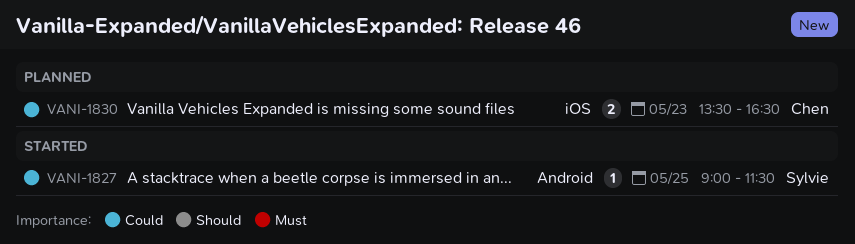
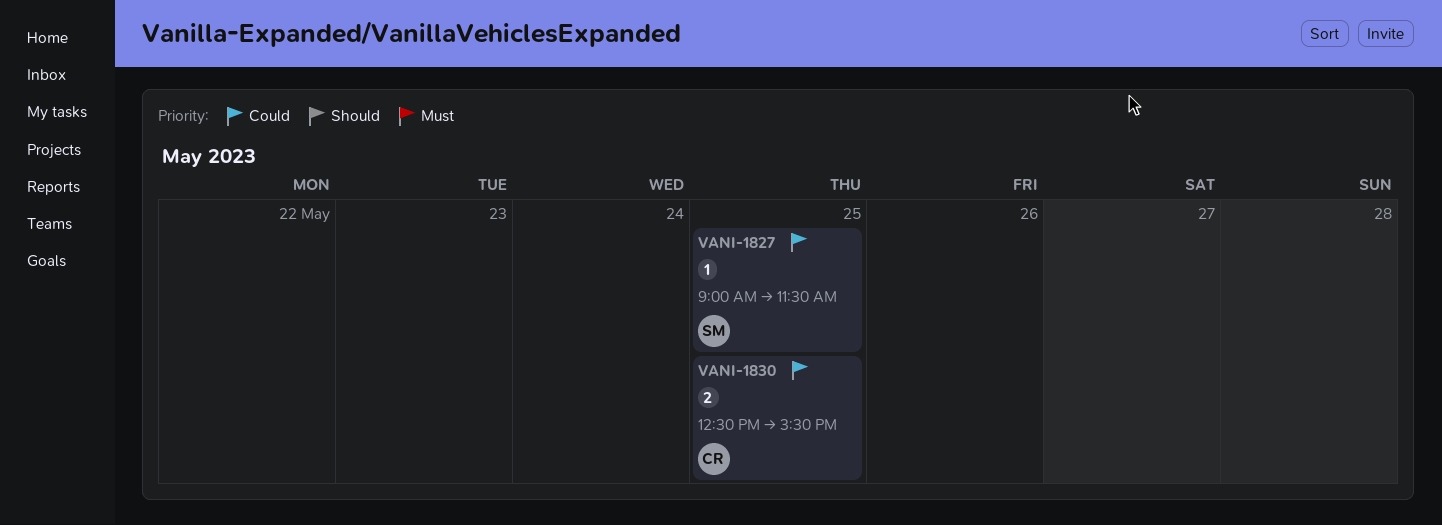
VANI-1830, day: May 23 -> May 25
VANI-1830, begins: 13:30 -> 12:30
VANI-1830, ends: 16:30 -> 15:30

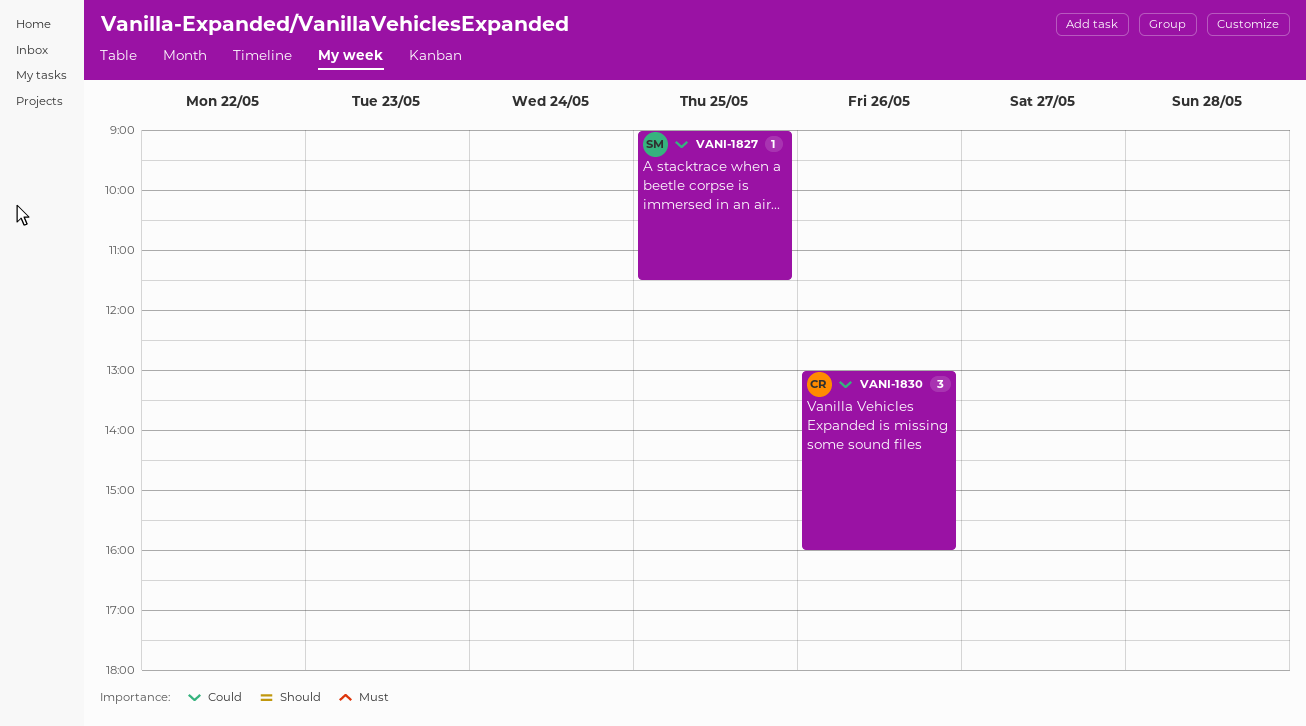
VANI-1830, estimate: 2 -> 3
VANI-1830, day: May 25 -> May 26
VANI-1830, begins: 12:30 -> 13:00
VANI-1830, ends: 15:30 -> 16:00

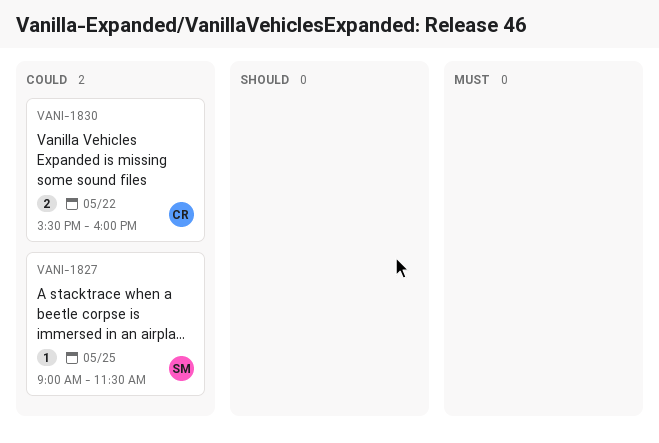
VANI-1830, estimate: 3 -> 2
VANI-1830, day: May 26 -> May 22
VANI-1830, begins: 13:00 -> 15:30

